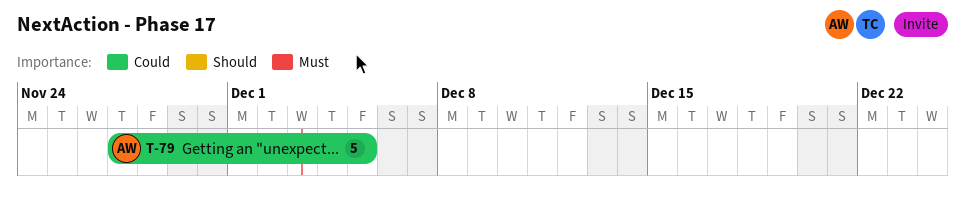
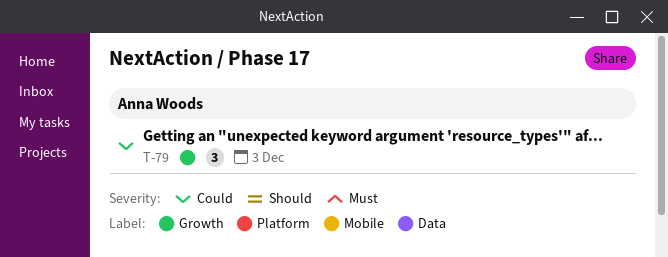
T-79, estimate: 5 -> 3
T-79, due: Dec 5 -> Dec 3

